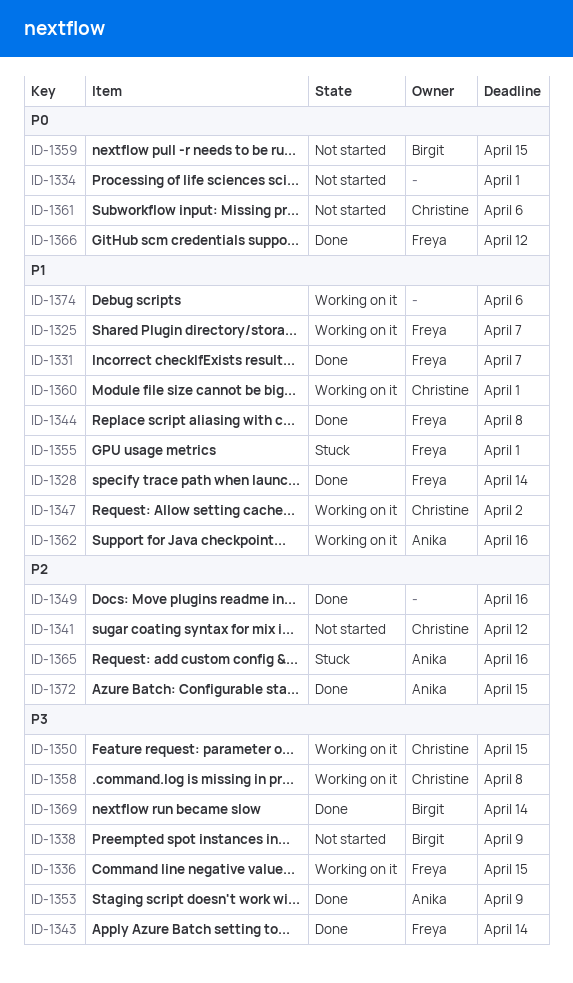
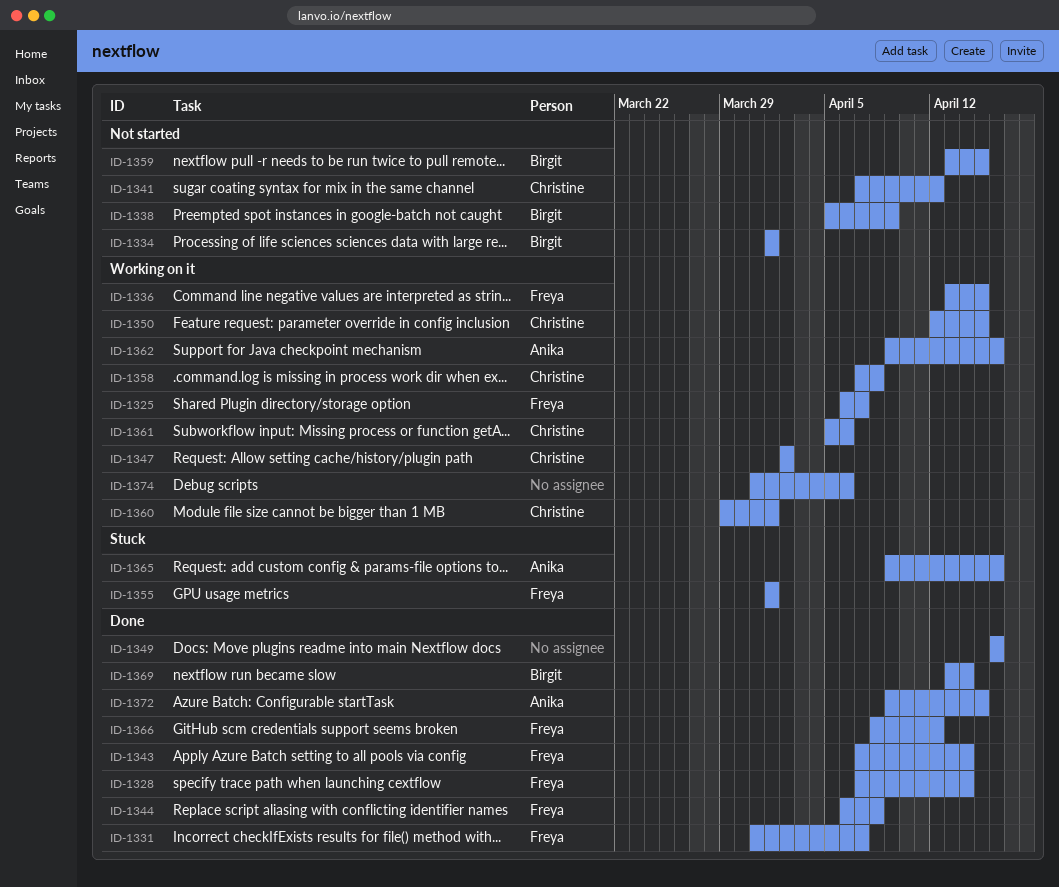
ID-1334, owner: none -> Birgit
ID-1353: present -> none
ID-1361, status: Not started -> Working on it

